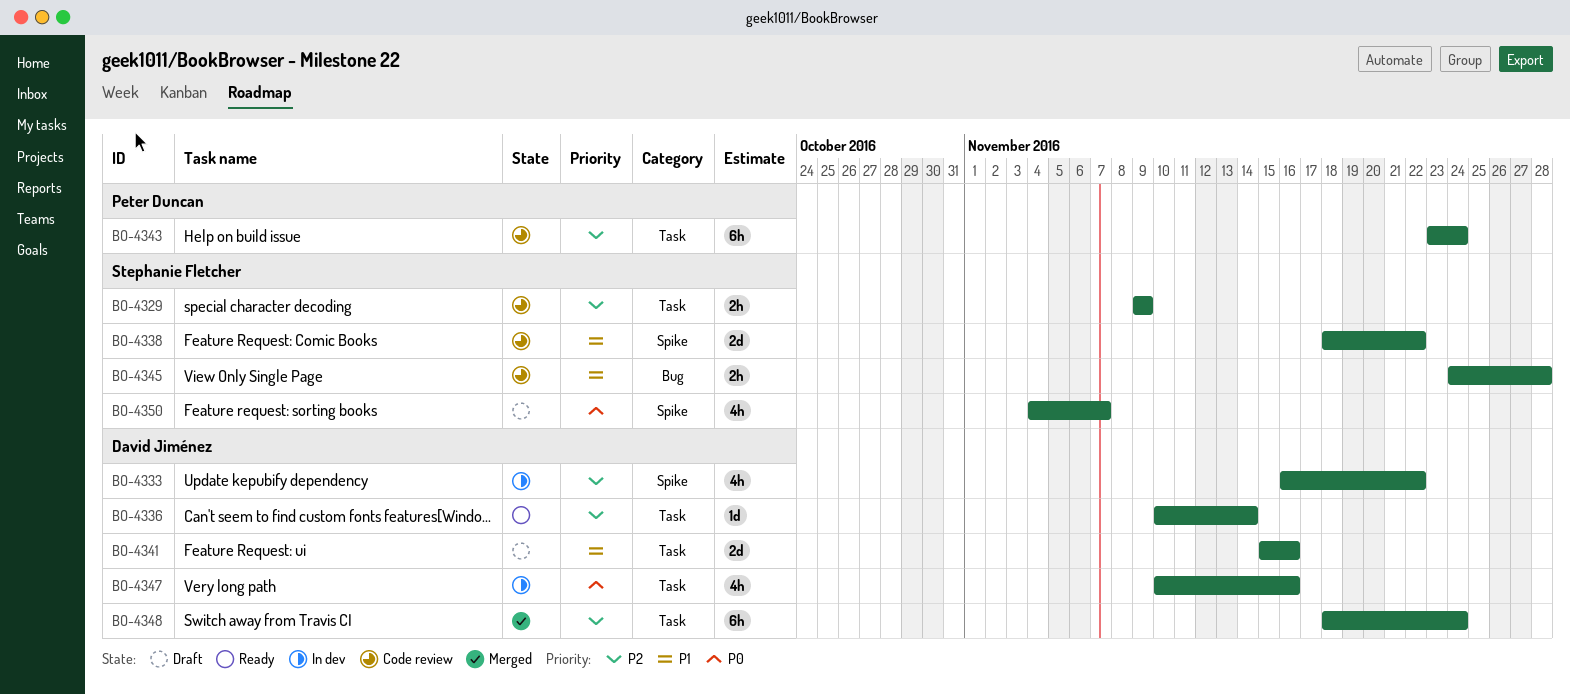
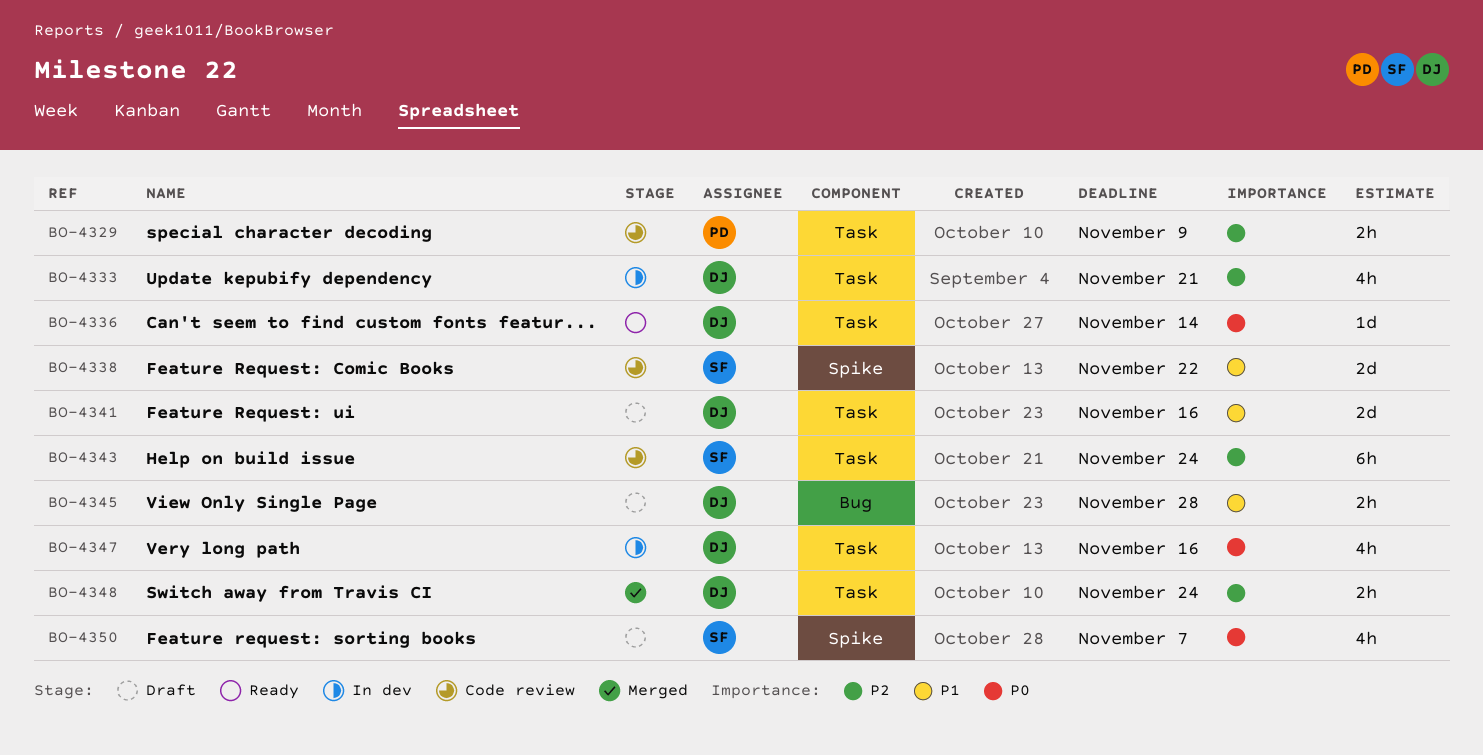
BO-4329, owner: Stephanie Fletcher -> Peter Duncan
BO-4333, label: Spike -> Task
BO-4333, due: Nov 22 -> Nov 21
BO-4336, priority: P2 -> P0
BO-4343, owner: Peter Duncan -> Stephanie Fletcher
BO-4345, status: Code review -> Draft
BO-4345, owner: Stephanie Fletcher -> David Jiménez
BO-4348, estimate: 6h -> 2h

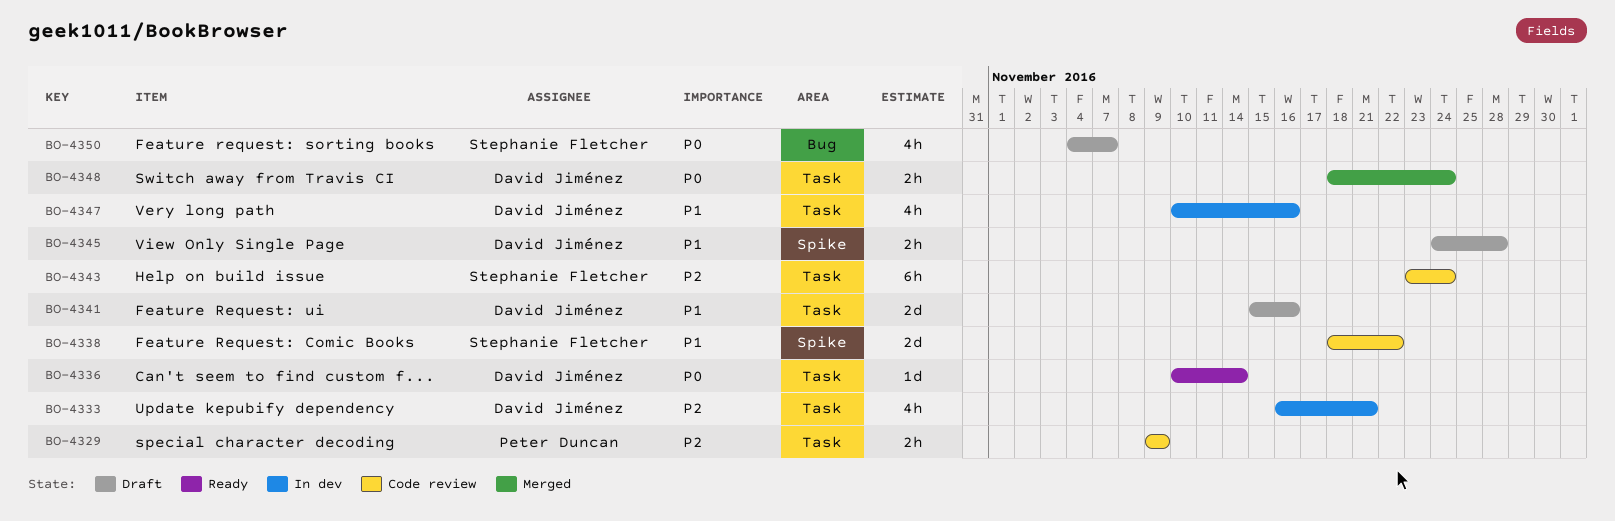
BO-4345, label: Bug -> Spike
BO-4347, priority: P0 -> P1
BO-4348, priority: P2 -> P0
BO-4350, label: Spike -> Bug

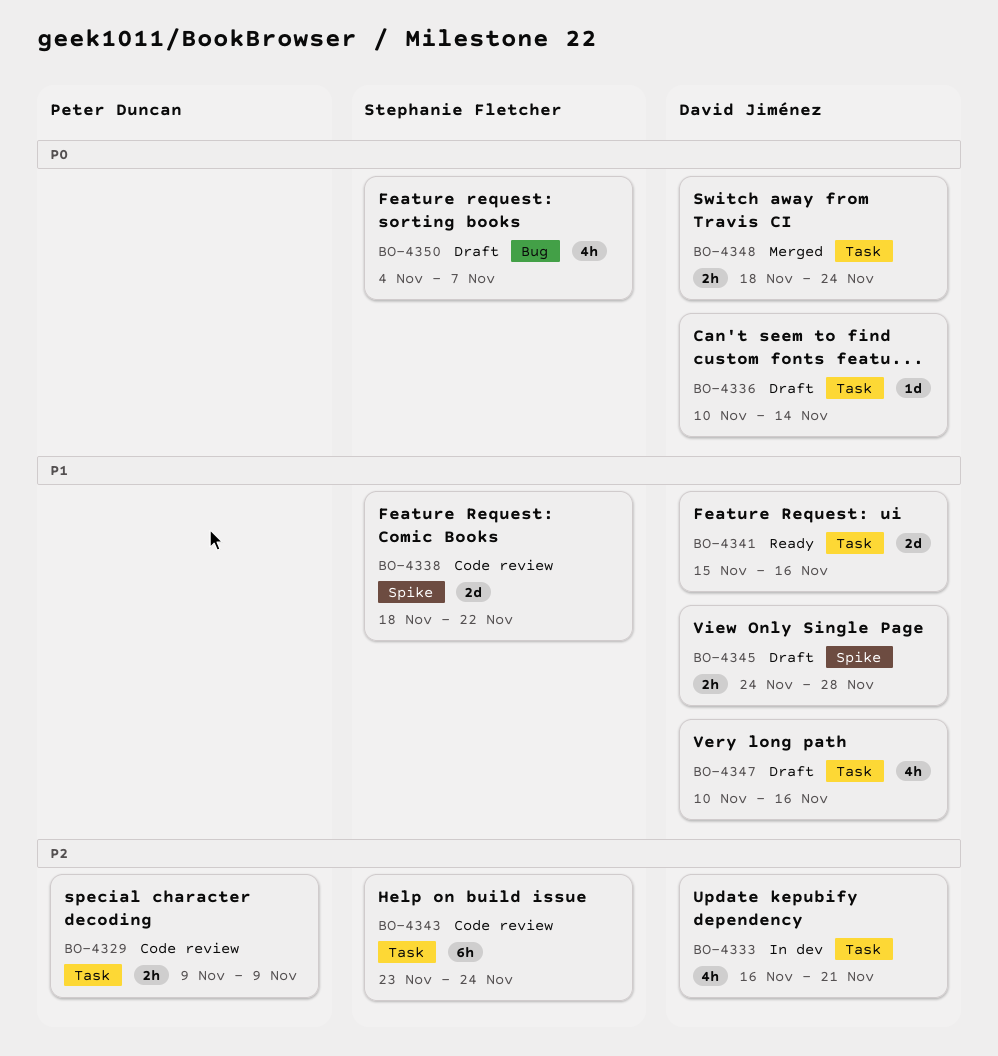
BO-4336, status: Ready -> Draft
BO-4341, status: Draft -> Ready
BO-4347, status: In dev -> Draft

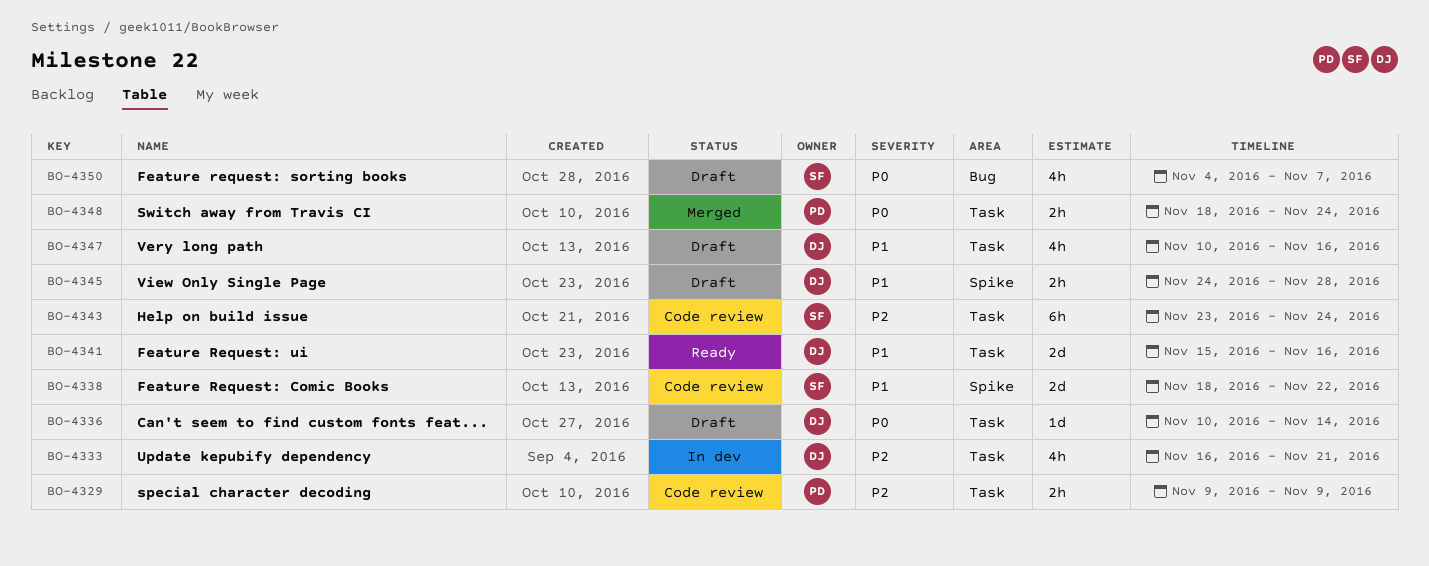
BO-4348, owner: David Jiménez -> Peter Duncan

